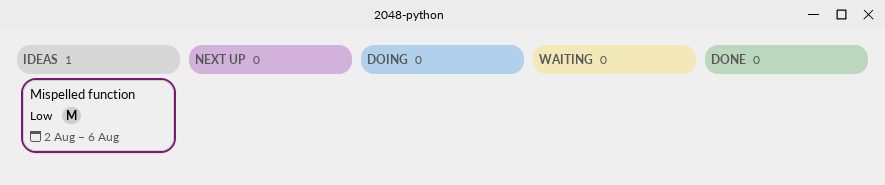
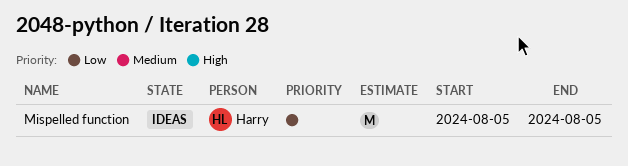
Mispelled function, start: Aug 2 -> Aug 5
Mispelled function, due: Aug 6 -> Aug 5

